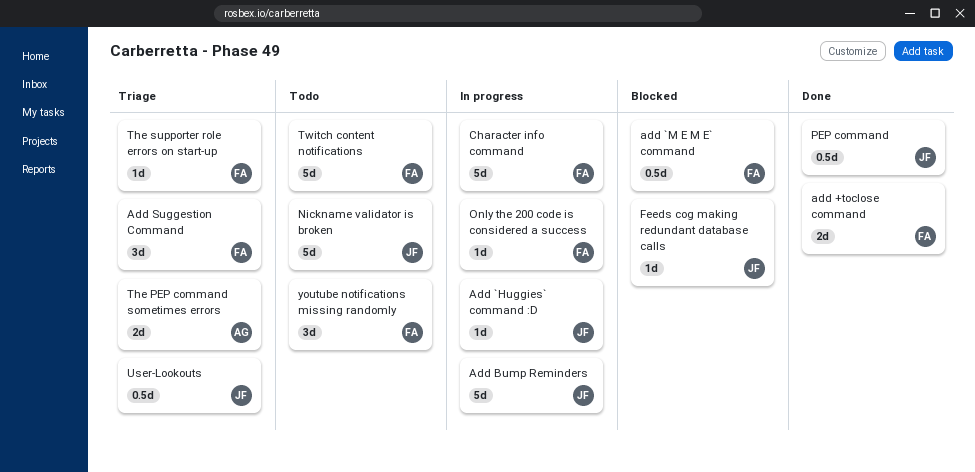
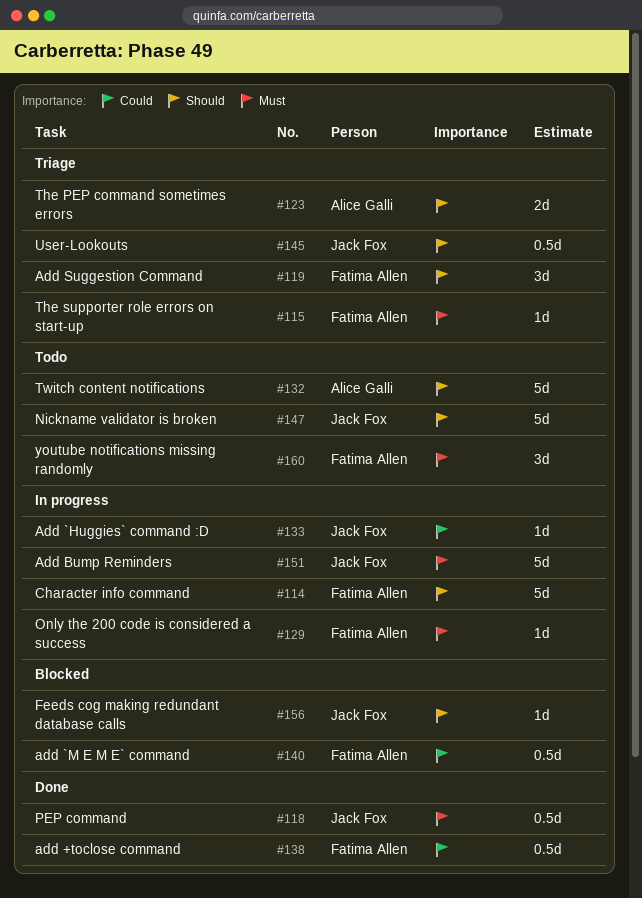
add +toclose command, estimate: 2d -> 0.5d
Twitch content notifications, owner: Fatima Allen -> Alice Galli

